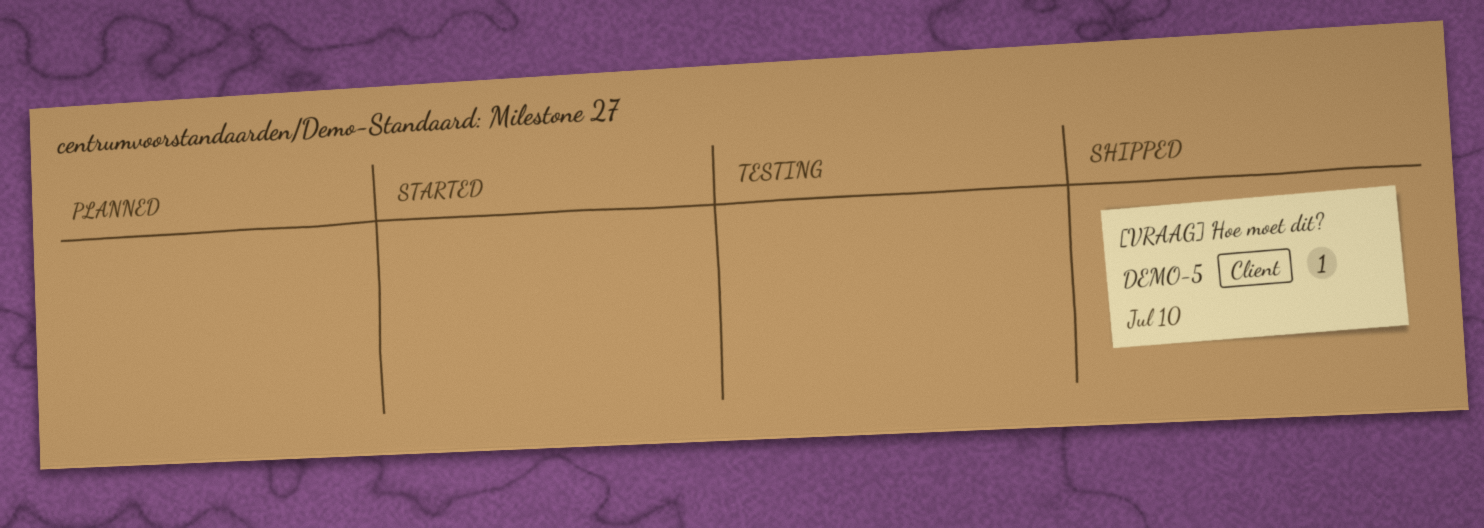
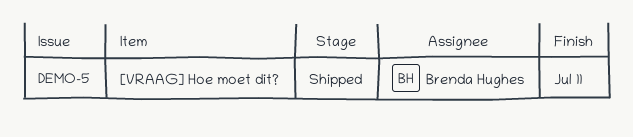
DEMO-5, due: Jul 10 -> Jul 11

